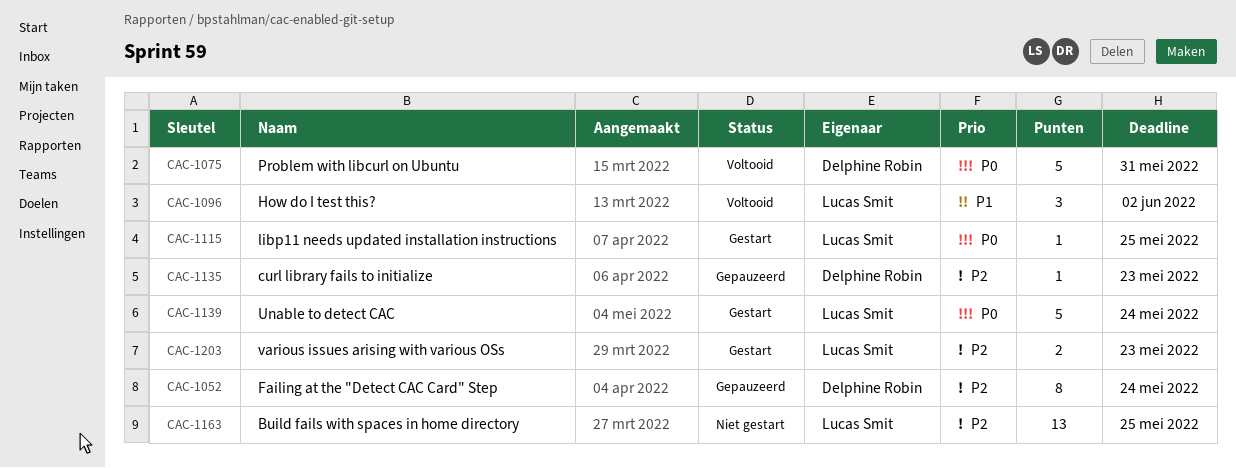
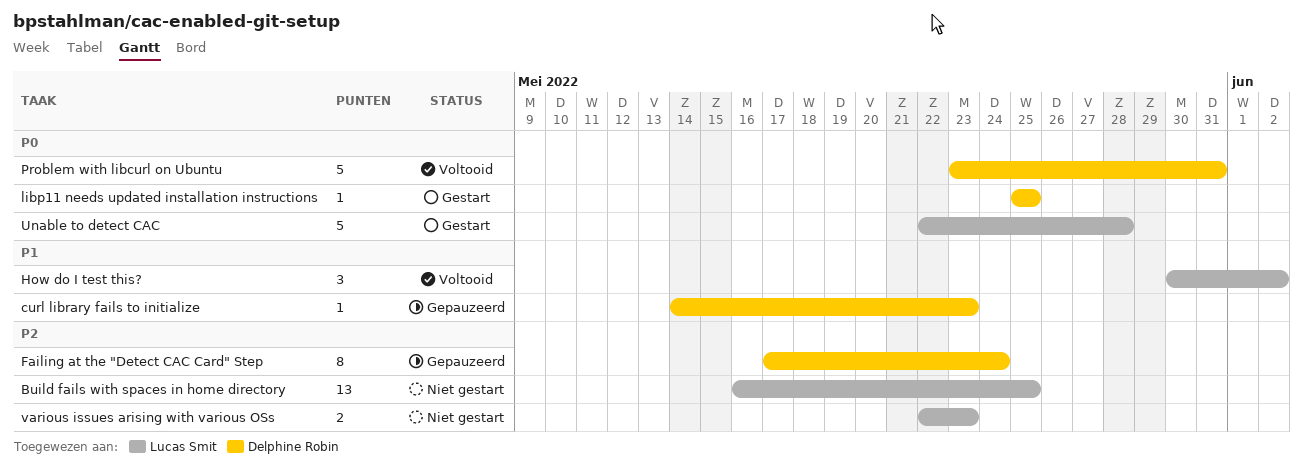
curl library fails to initialize, priority: P2 -> P1
libp11 needs updated installation instructions, owner: Lucas Smit -> Delphine Robin
Unable to detect CAC, due: May 24 -> May 28
various issues arising with various OSs, status: Gestart -> Niet gestart

